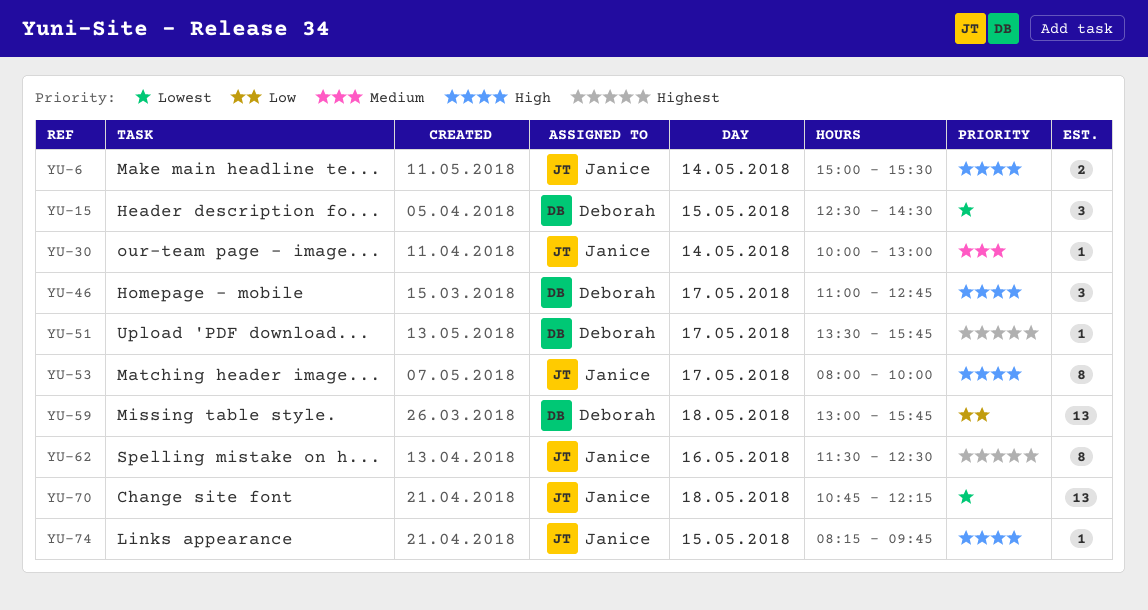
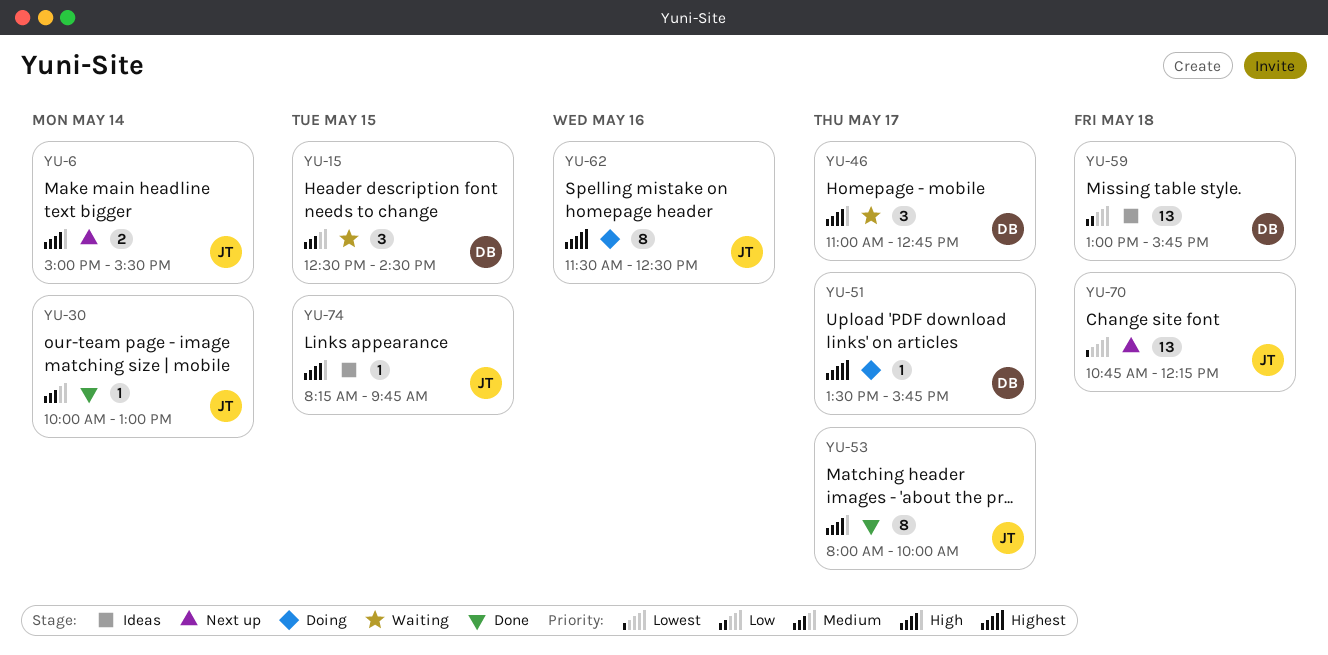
YU-15, priority: Lowest -> Medium

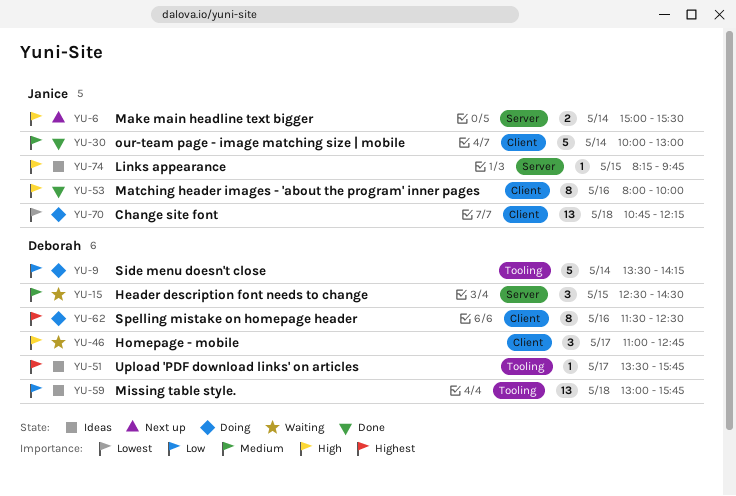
YU-9: none -> present
YU-30, estimate: 1 -> 5
YU-51, status: Doing -> Ideas
YU-53, day: May 17 -> May 16
YU-62, owner: Janice -> Deborah
YU-70, status: Next up -> Doing

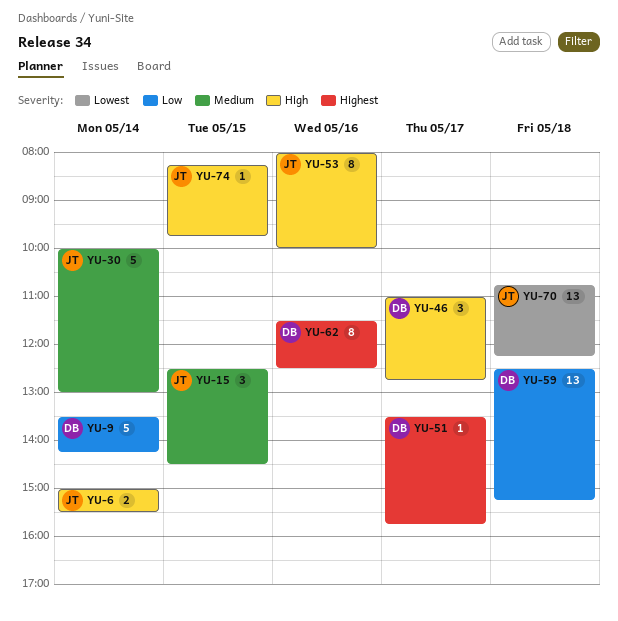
YU-15, owner: Deborah -> Janice
YU-59, begins: 13:00 -> 12:30
YU-59, ends: 15:45 -> 15:15

